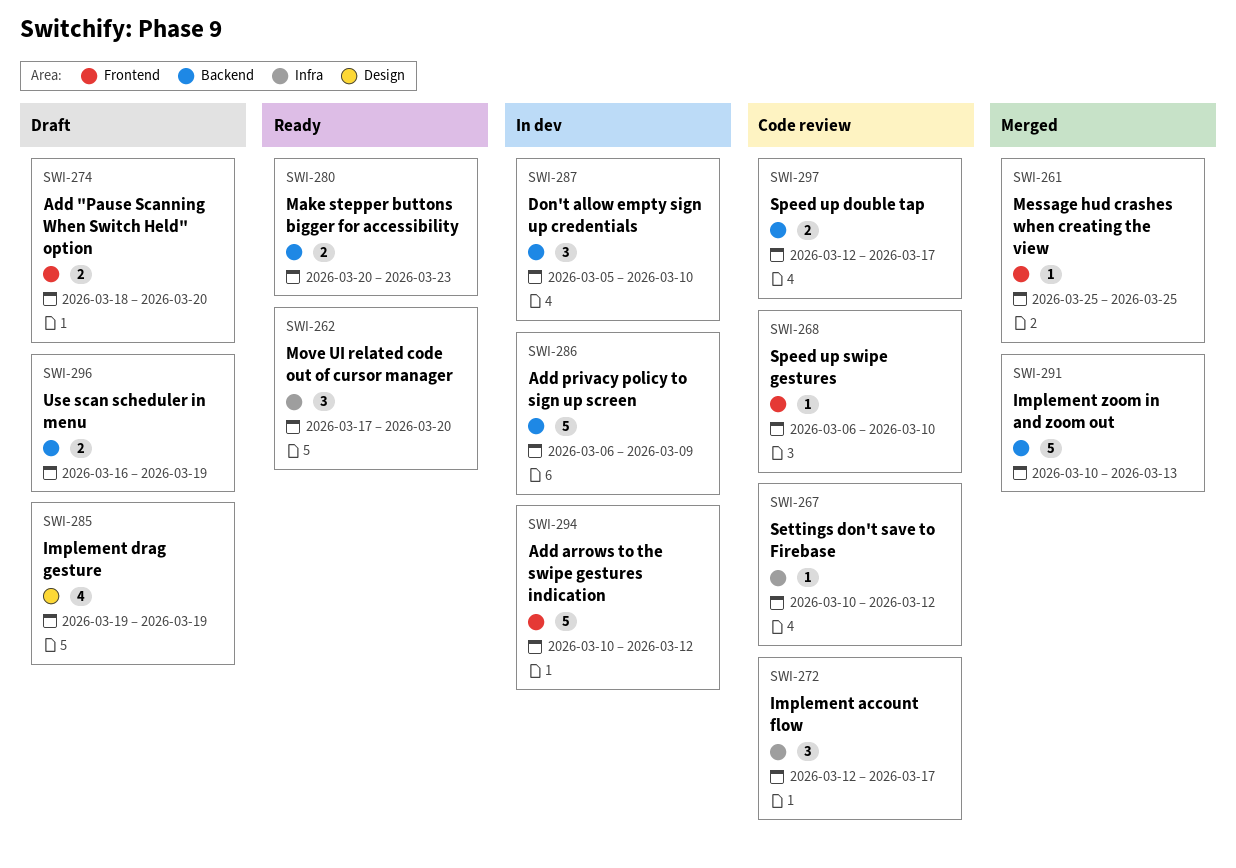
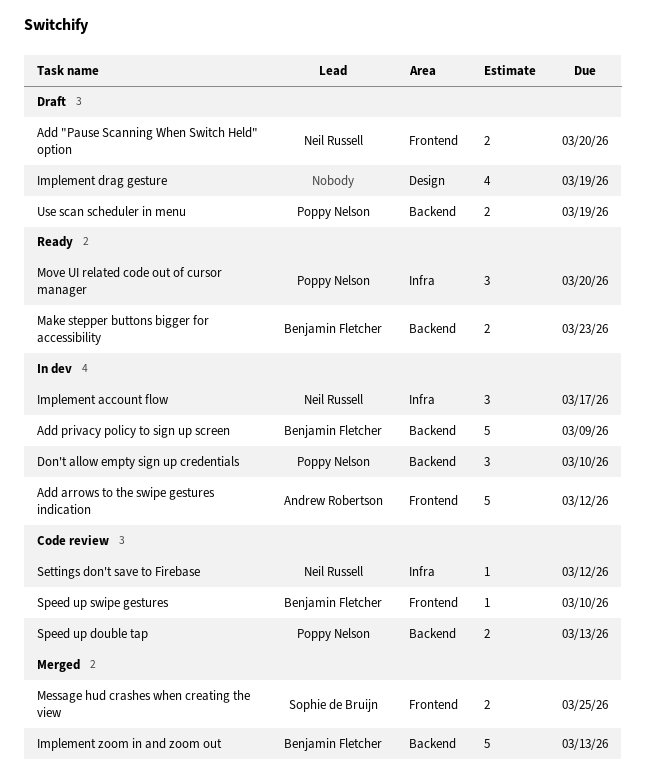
Implement account flow, status: Code review -> In dev
Message hud crashes when creating the view, estimate: 1 -> 2
Speed up double tap, due: Mar 17 -> Mar 13

